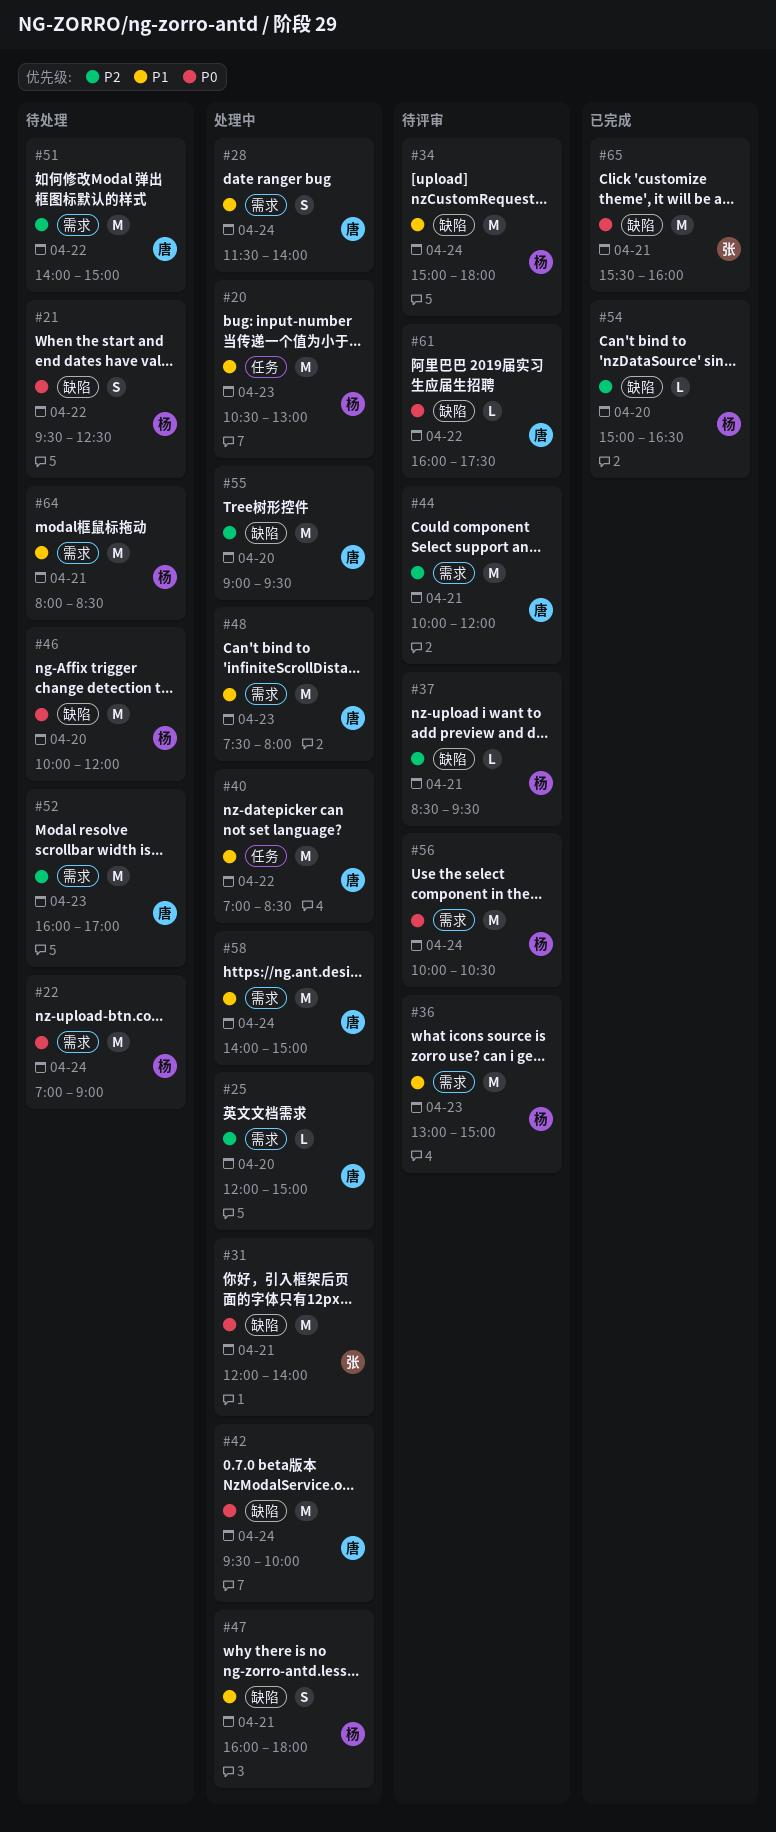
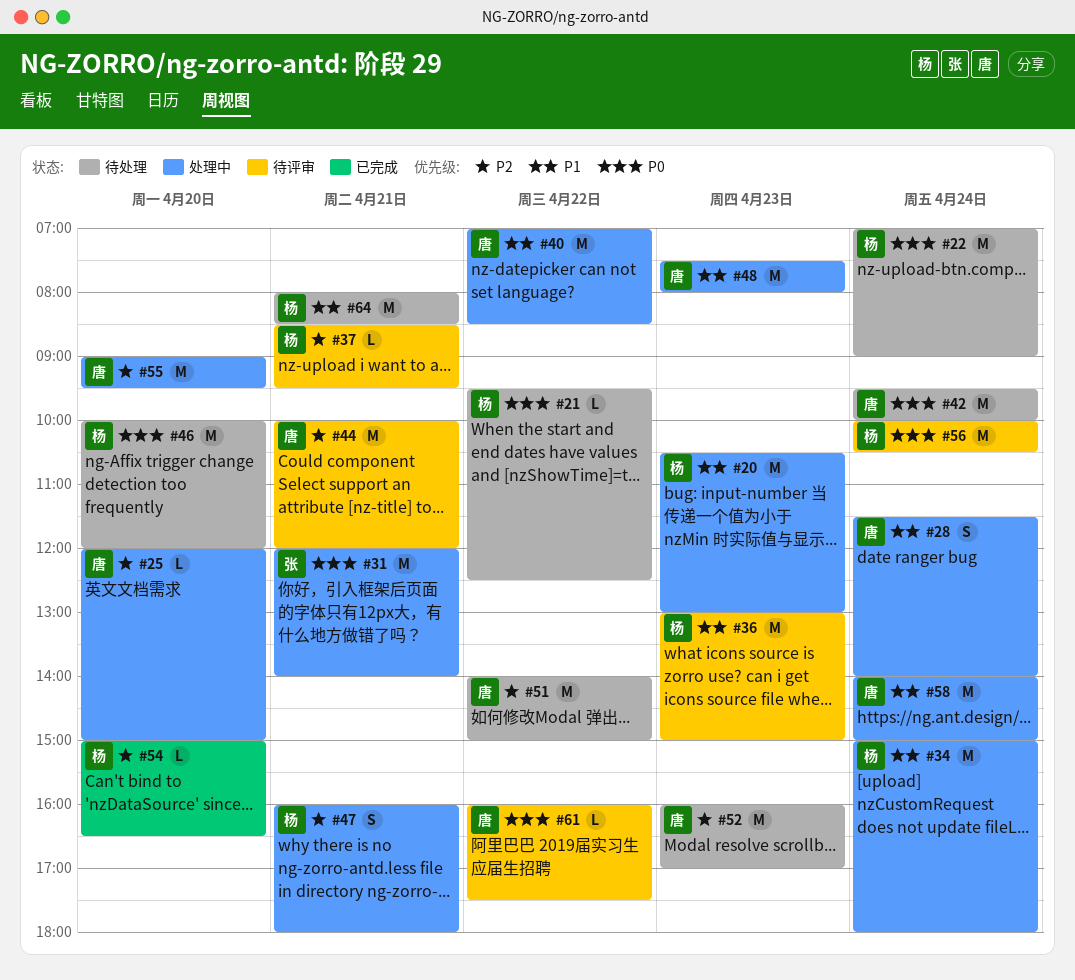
#21, estimate: S -> L
#34, status: 待评审 -> 处理中
#42, status: 处理中 -> 待处理
#47, priority: P1 -> P2
#65: present -> none

